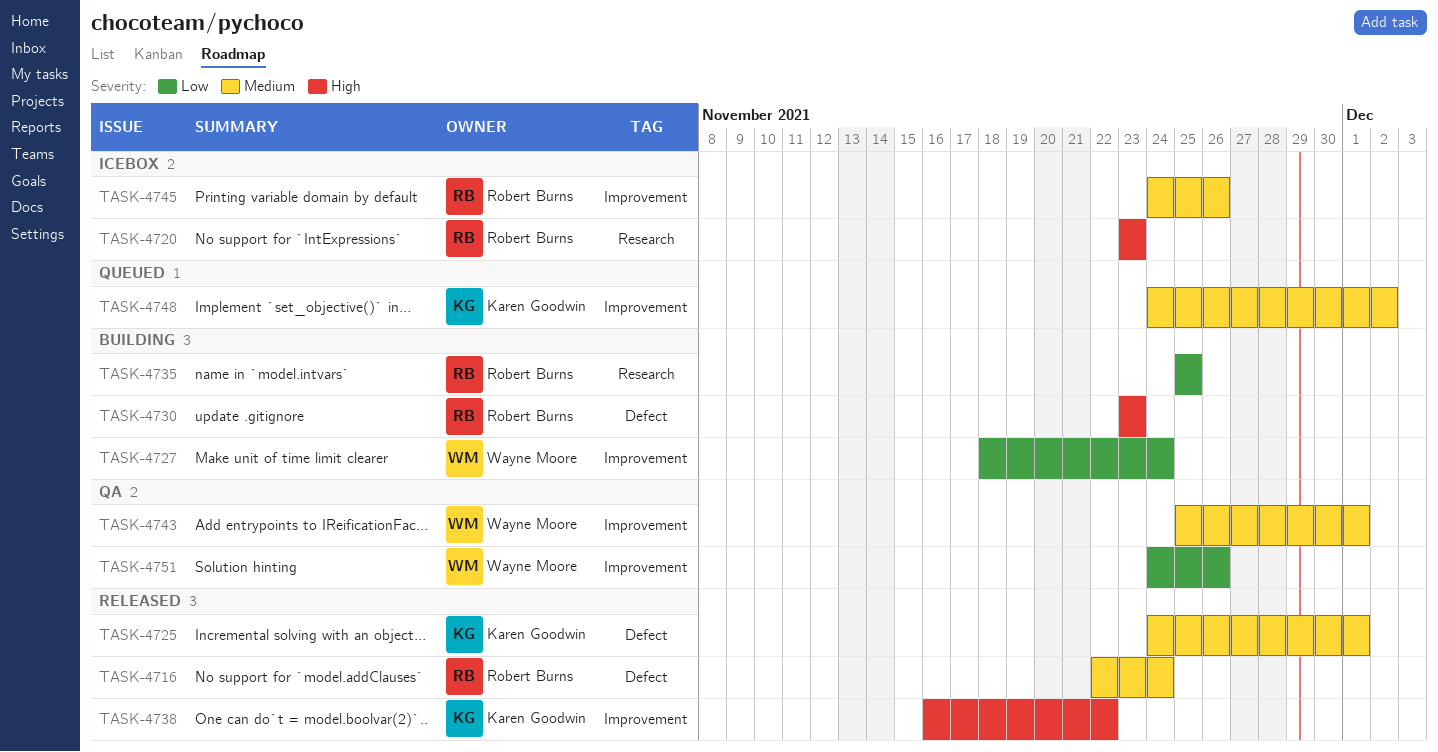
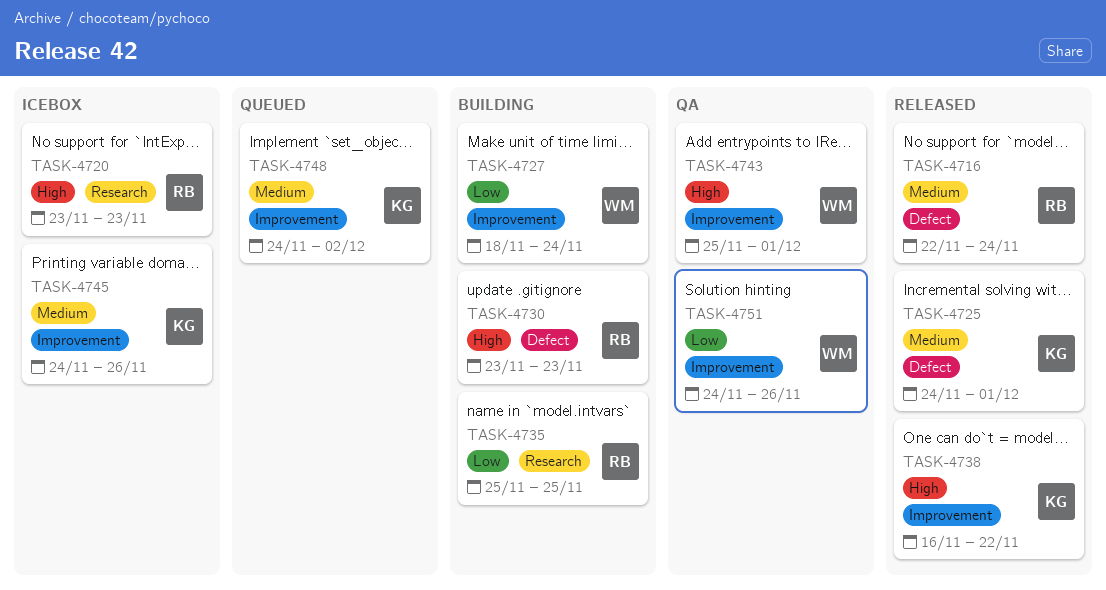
TASK-4743, priority: Medium -> High
TASK-4745, owner: Robert Burns -> Karen Goodwin

